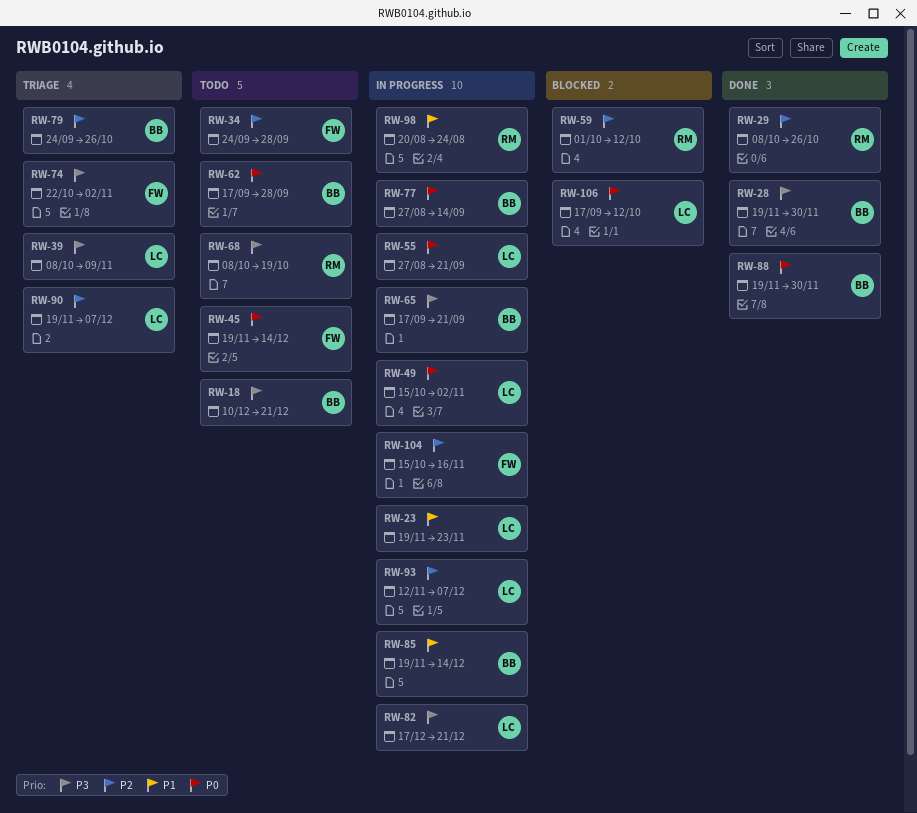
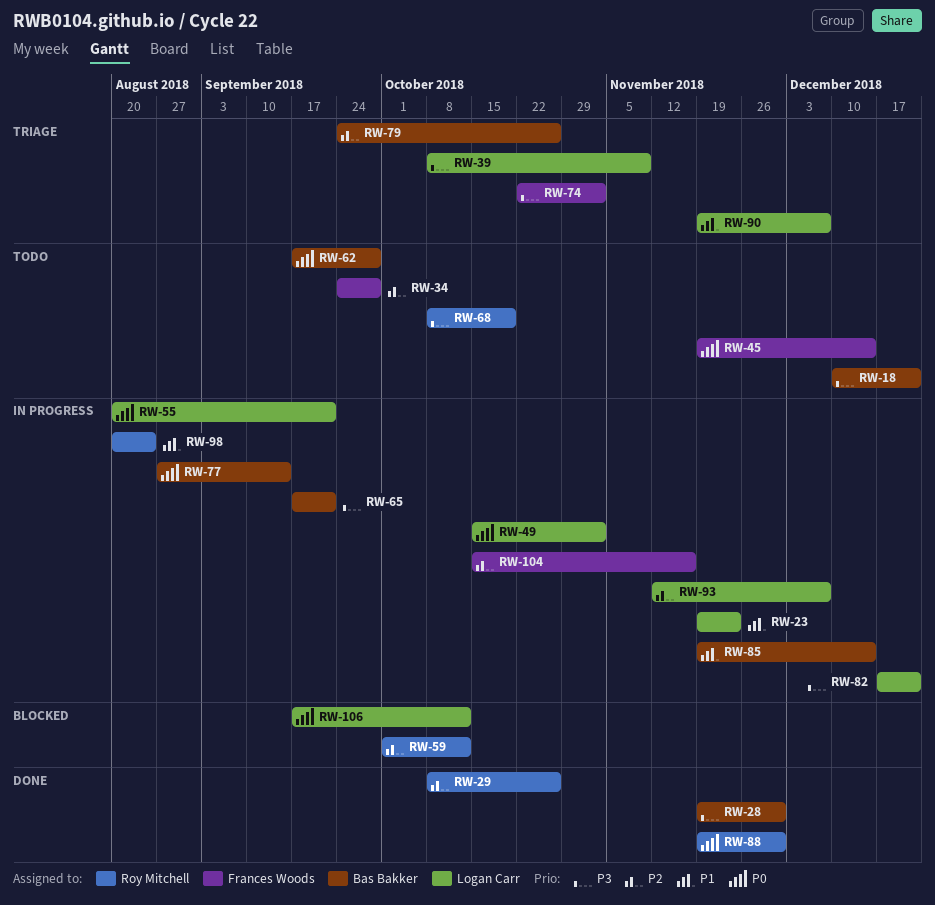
RW-55, start: Aug 27 -> Aug 20
RW-88, owner: Bas Bakker -> Roy Mitchell
RW-90, priority: P2 -> P1

